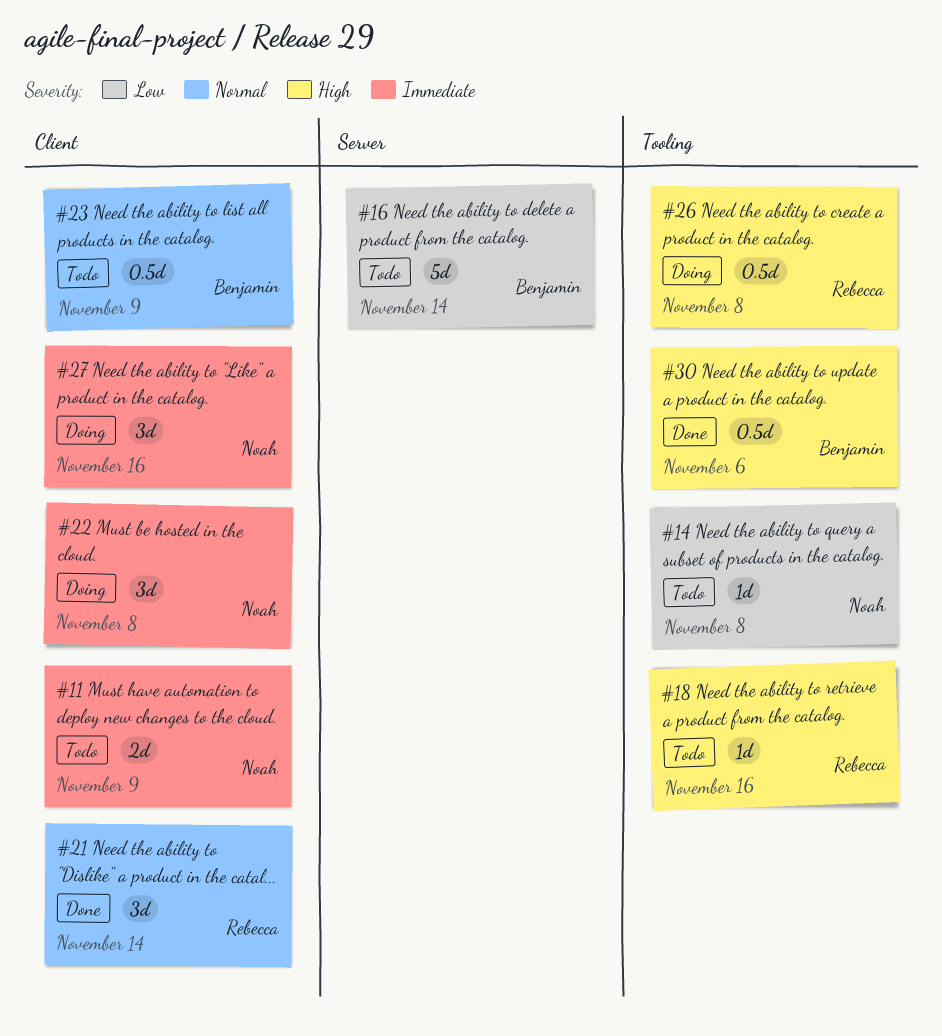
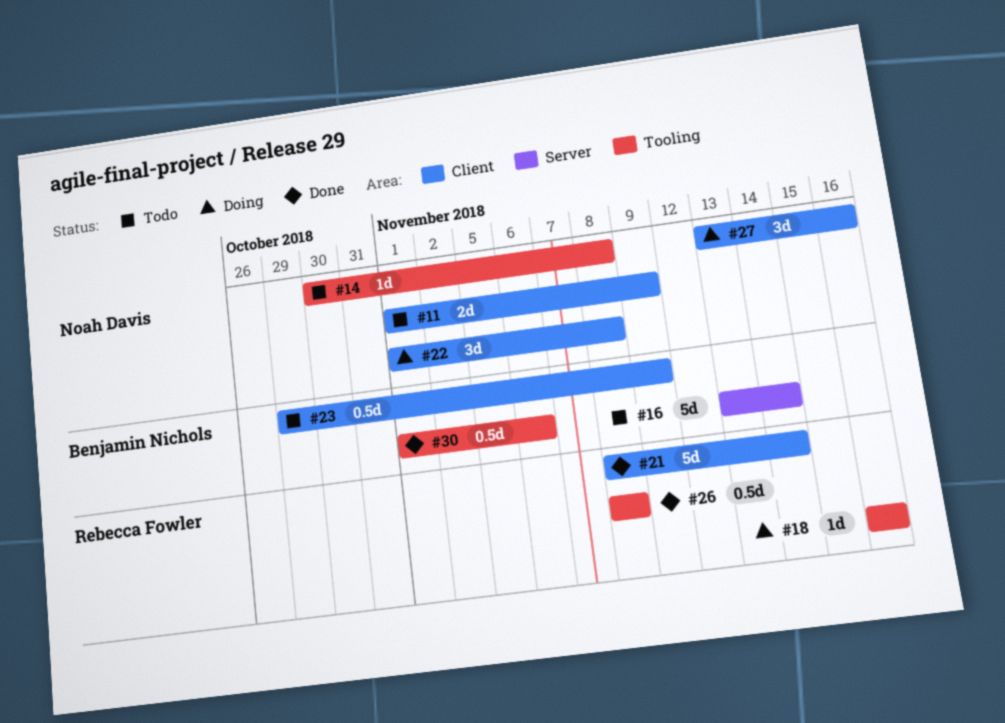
#18, status: Todo -> Doing
#21, estimate: 3d -> 5d
#26, status: Doing -> Done

